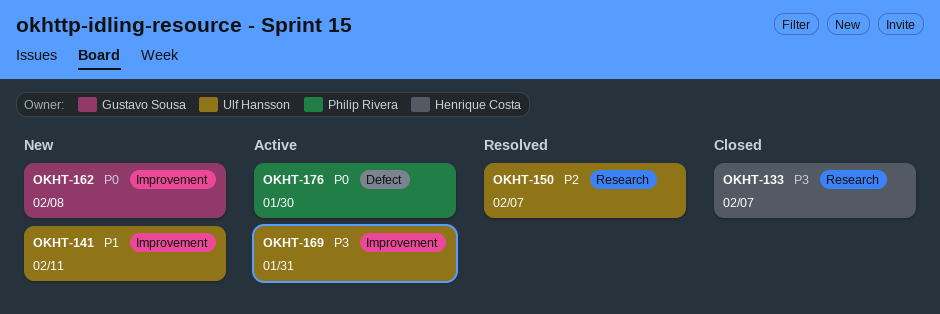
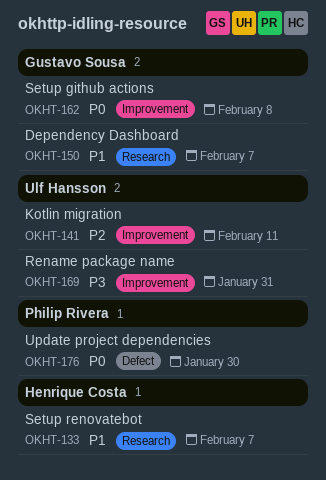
OKHT-133, priority: P3 -> P1
OKHT-141, priority: P1 -> P2
OKHT-150, owner: Ulf Hansson -> Gustavo Sousa
OKHT-150, priority: P2 -> P1

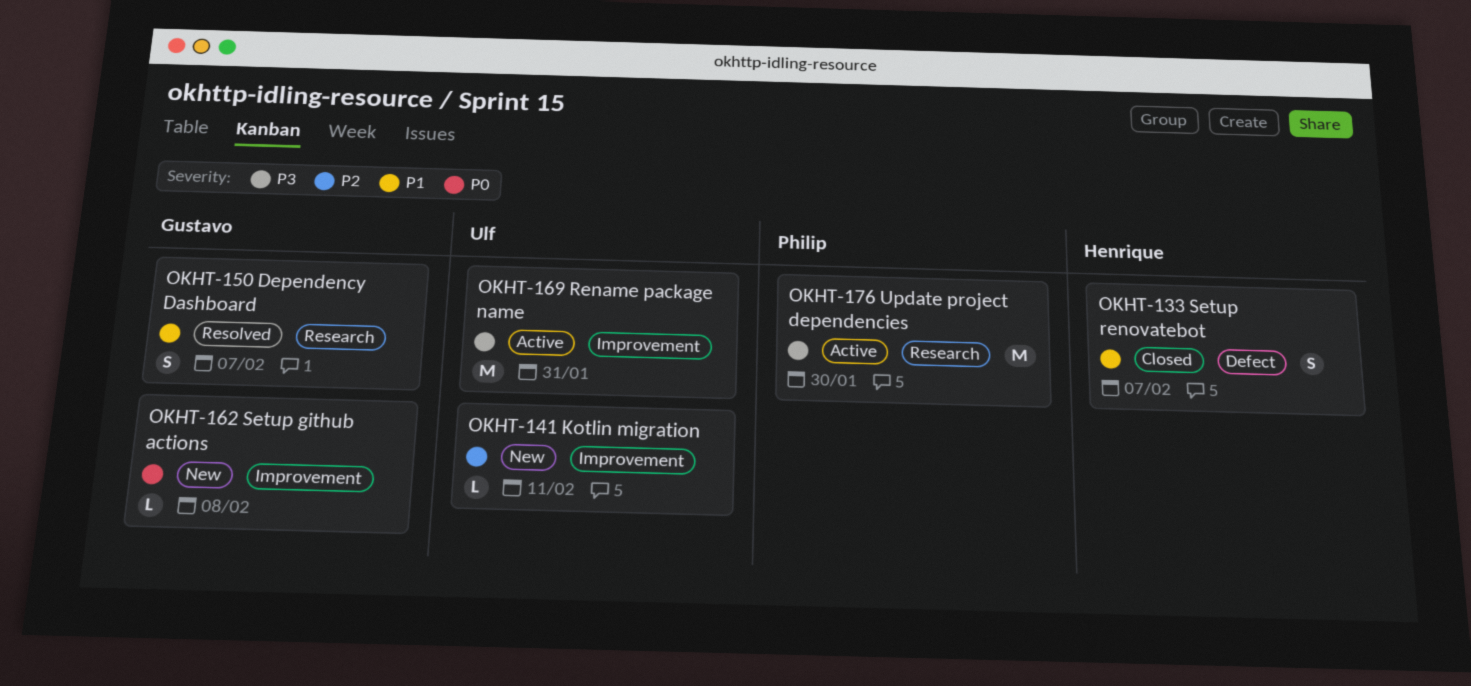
OKHT-133, label: Research -> Defect
OKHT-176, priority: P0 -> P3
OKHT-176, label: Defect -> Research

